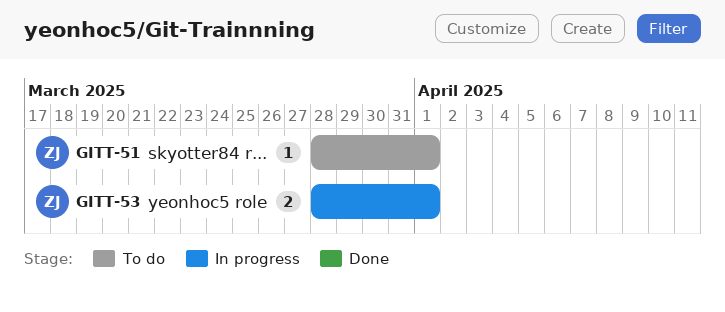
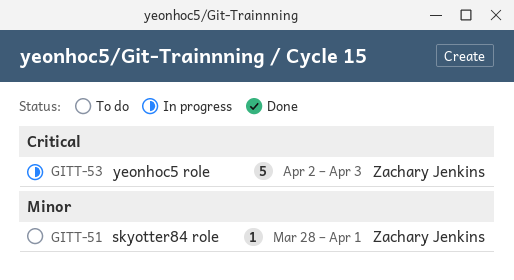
GITT-53, estimate: 2 -> 5
GITT-53, start: Mar 28 -> Apr 2
GITT-53, due: Apr 1 -> Apr 3

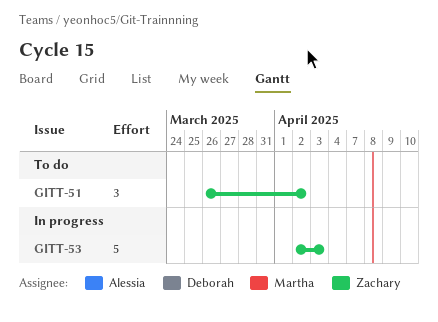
GITT-51, estimate: 1 -> 3
GITT-51, start: Mar 28 -> Mar 26
GITT-51, due: Apr 1 -> Apr 2

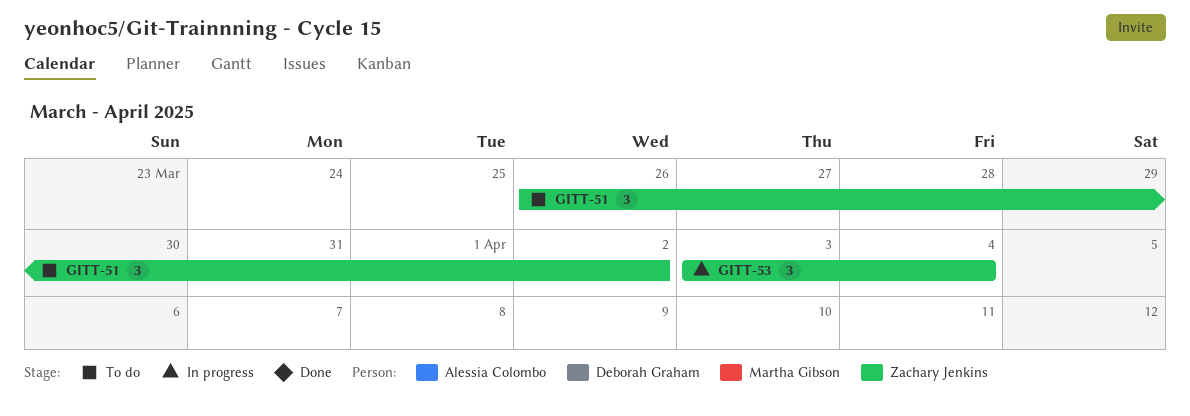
GITT-53, estimate: 5 -> 3
GITT-53, start: Apr 2 -> Apr 3
GITT-53, due: Apr 3 -> Apr 4

